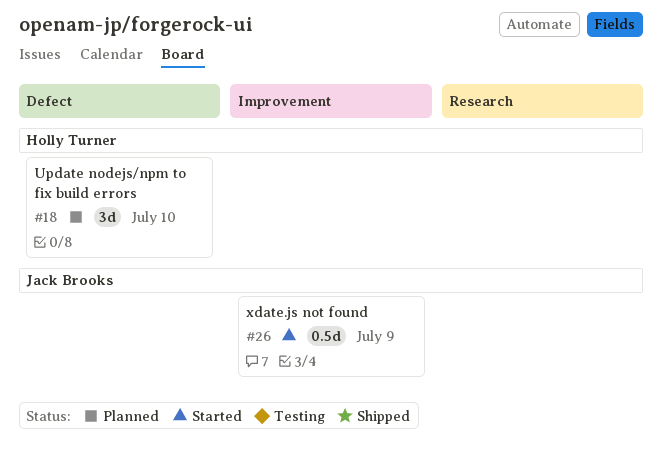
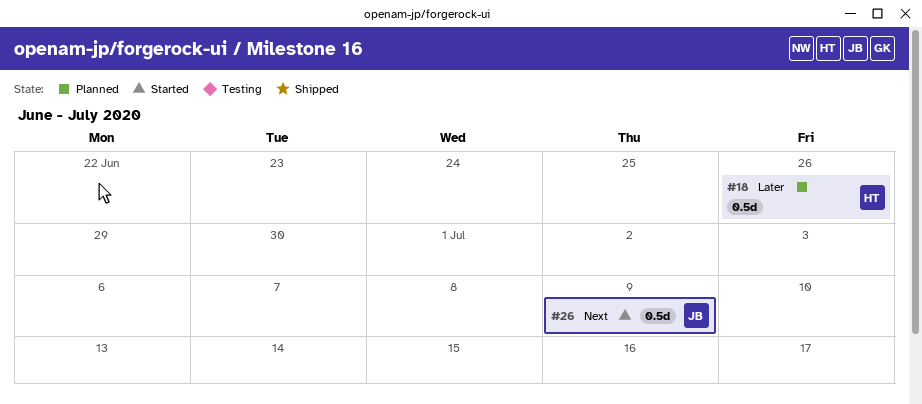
#18, estimate: 3d -> 0.5d
#18, due: Jul 10 -> Jun 26

